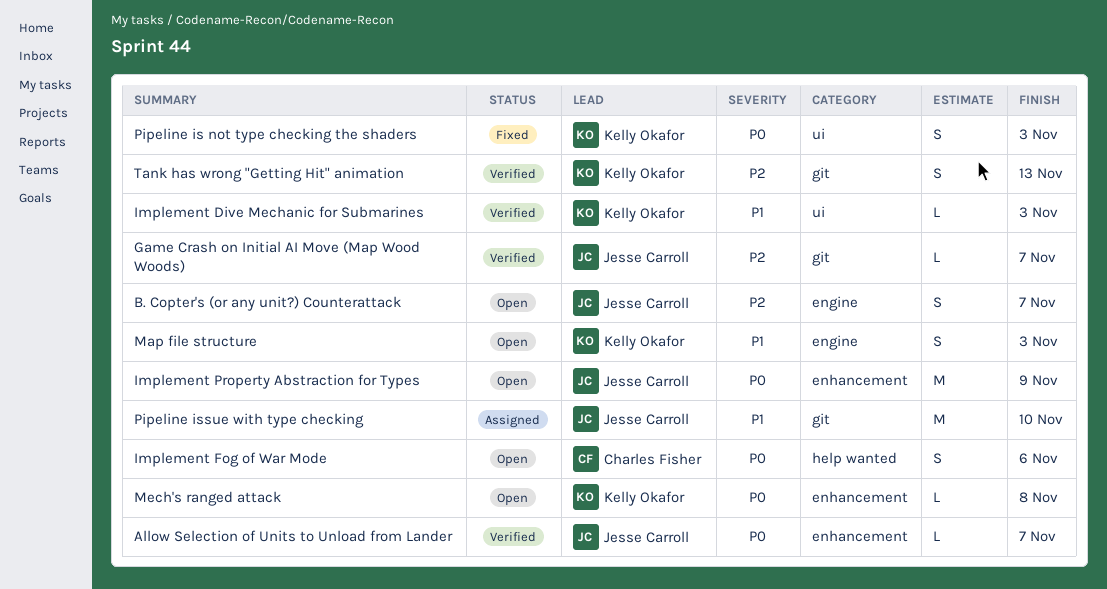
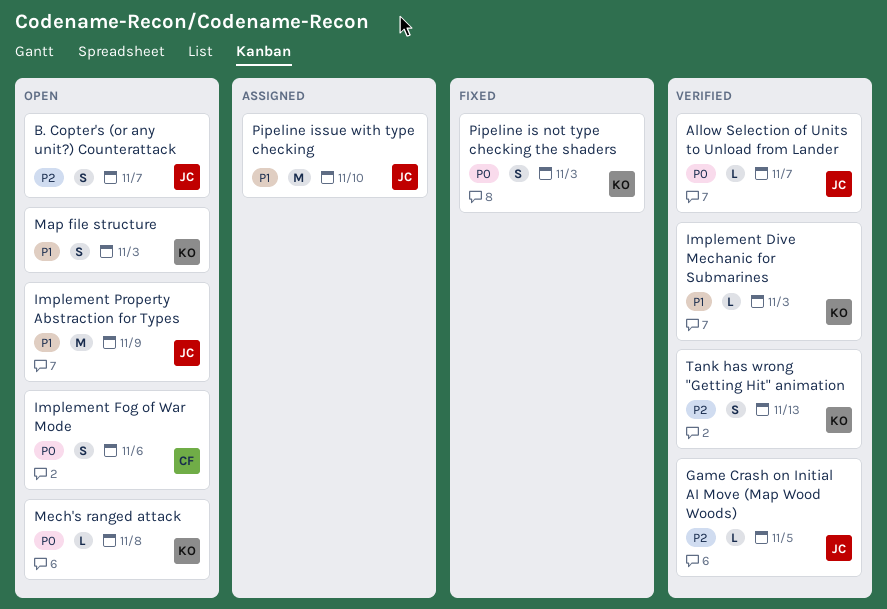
Game Crash on Initial AI Move (Map Wood Woods), due: Nov 7 -> Nov 5
Implement Property Abstraction for Types, priority: P0 -> P1

